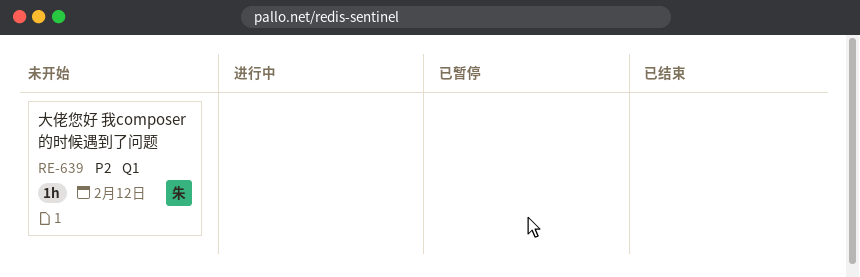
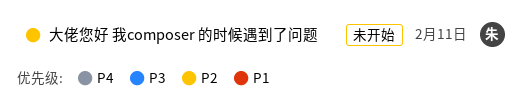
大佬您好 我composer 的时候遇到了问题, due: Feb 12 -> Feb 11

